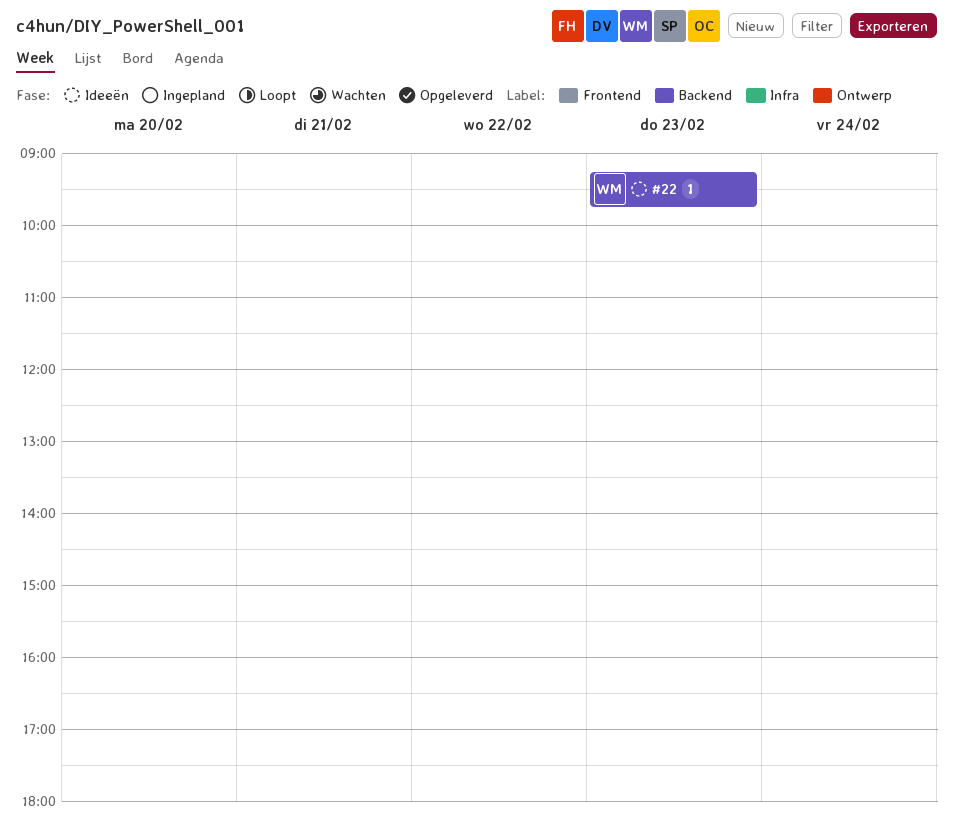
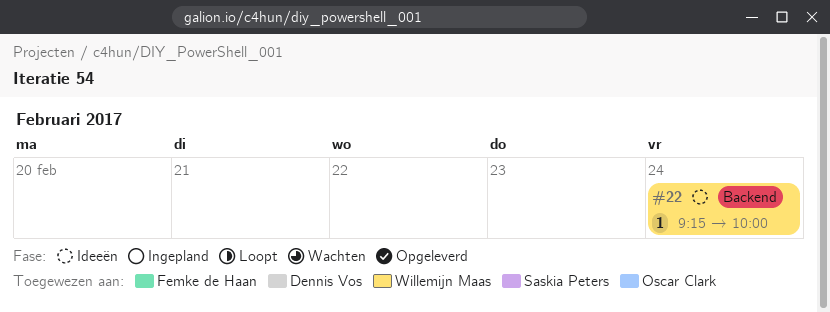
#22, day: Feb 23 -> Feb 24
#22, ends: 09:45 -> 10:00

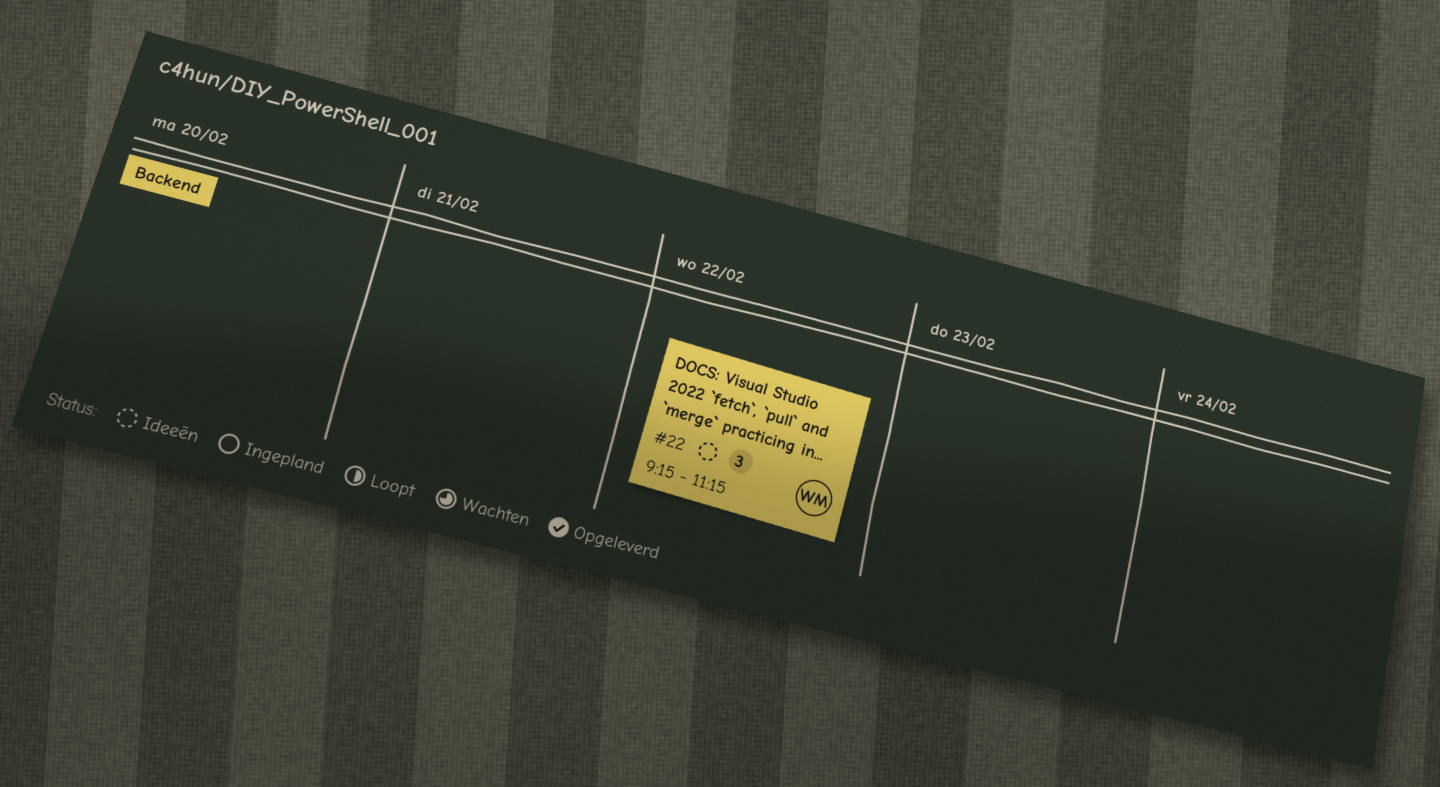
#22, estimate: 1 -> 3
#22, day: Feb 24 -> Feb 22
#22, ends: 10:00 -> 11:15

